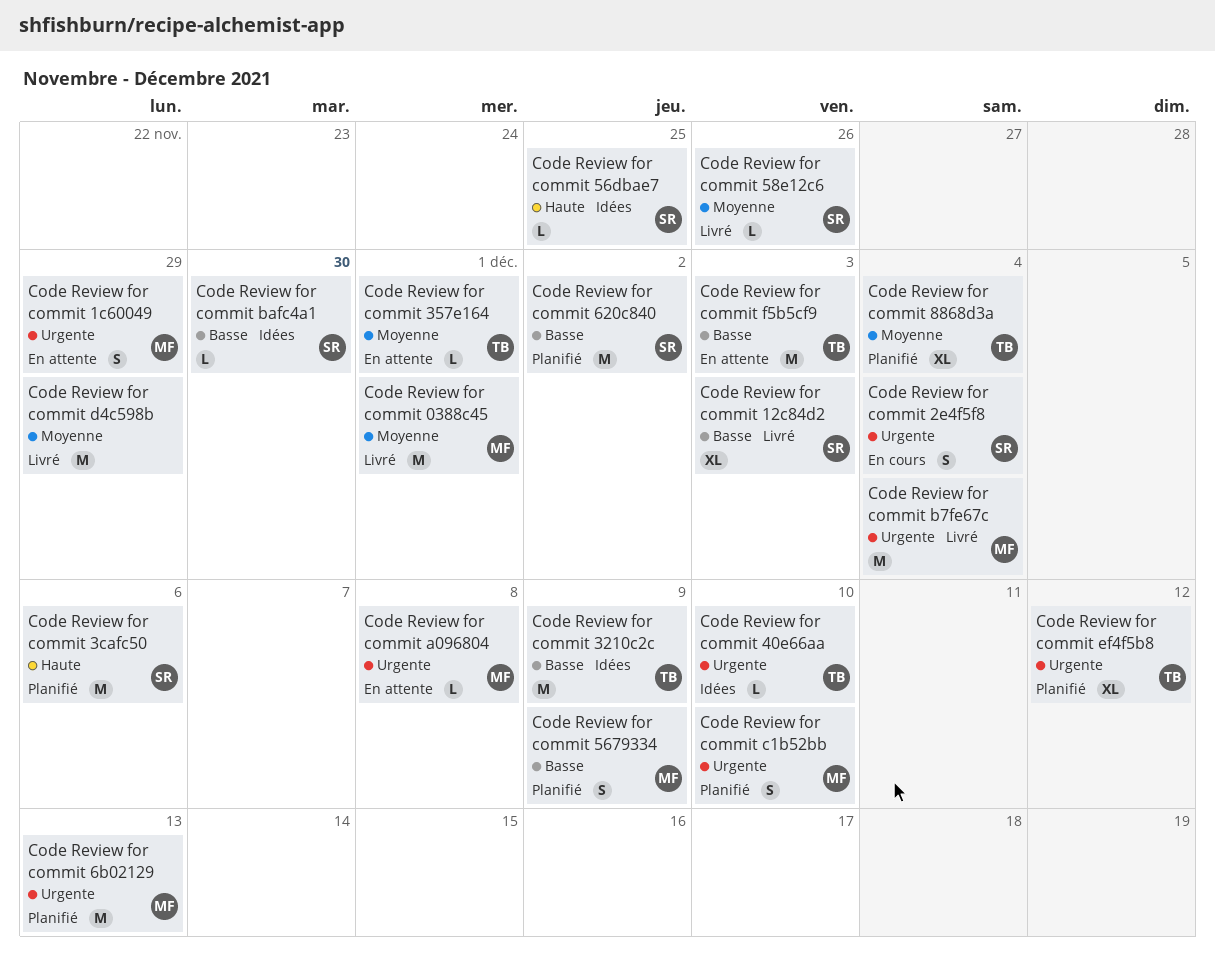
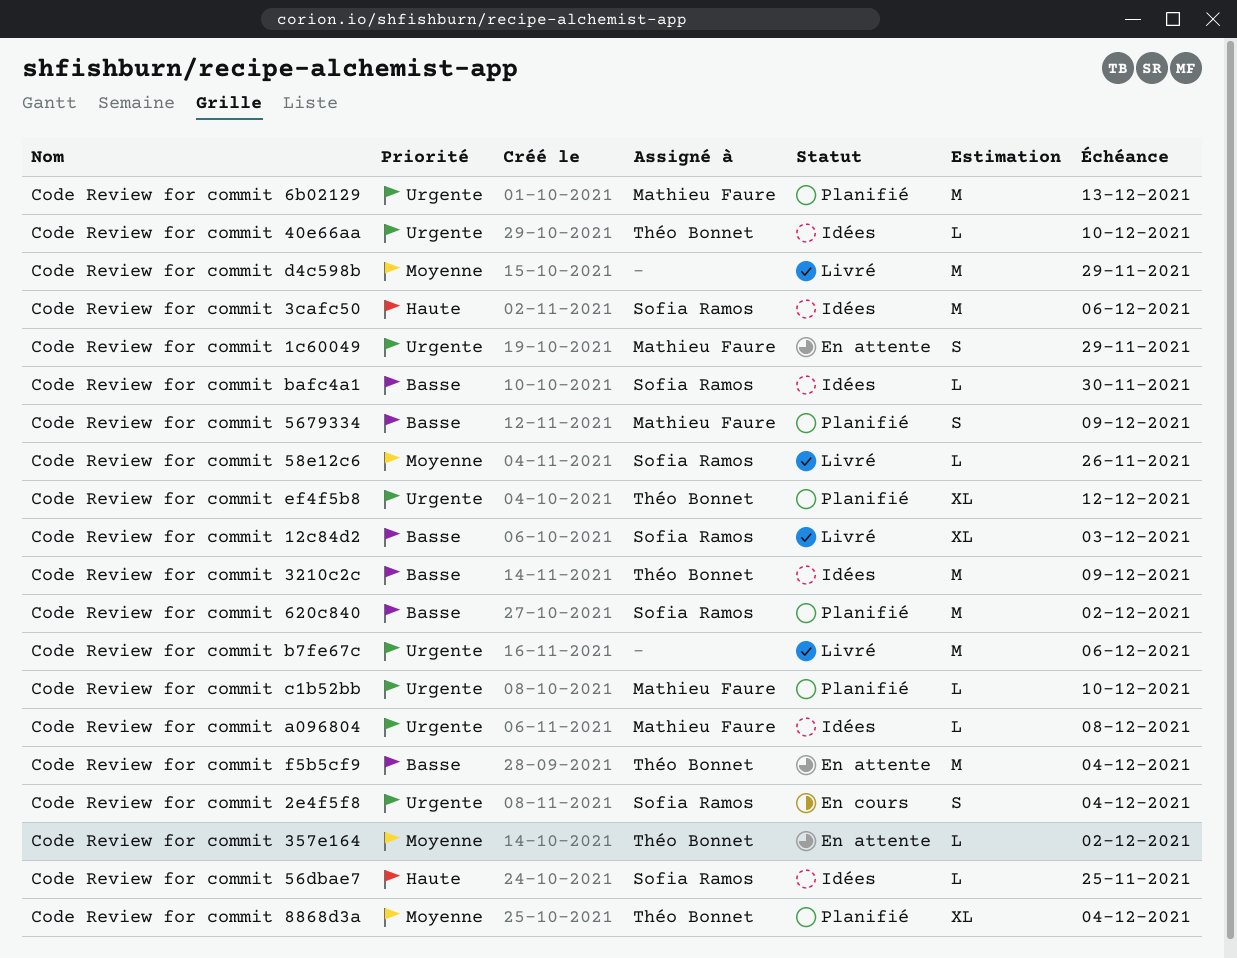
Code Review for commit 0388c45: present -> none
Code Review for commit 357e164, due: Dec 1 -> Dec 2
Code Review for commit 3cafc50, status: Planifié -> Idées
Code Review for commit a096804, status: En attente -> Idées
Code Review for commit b7fe67c, owner: Mathieu Faure -> none
Code Review for commit b7fe67c, due: Dec 4 -> Dec 6
Code Review for commit c1b52bb, estimate: S -> L
Code Review for commit f5b5cf9, due: Dec 3 -> Dec 4

